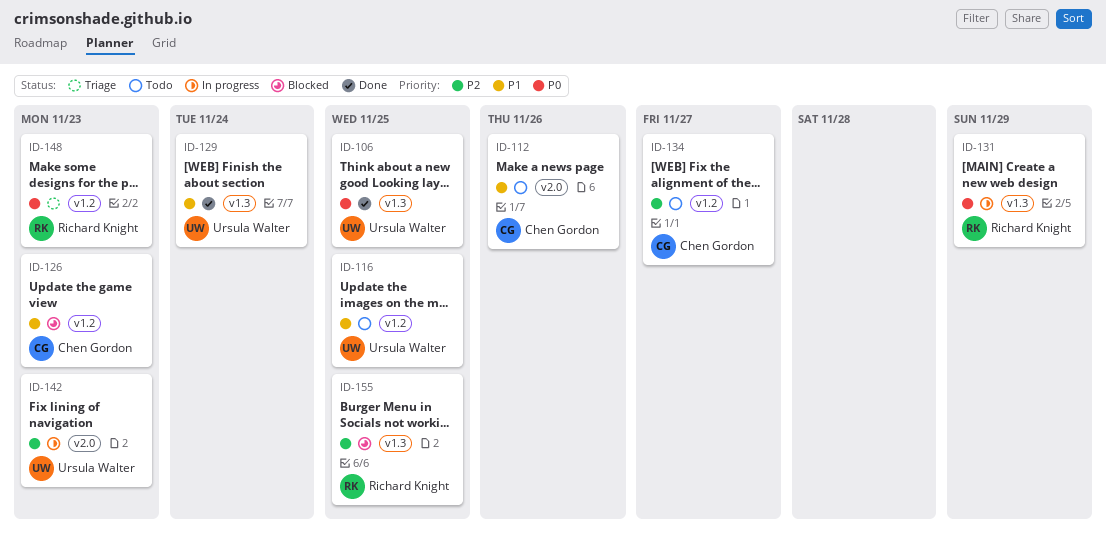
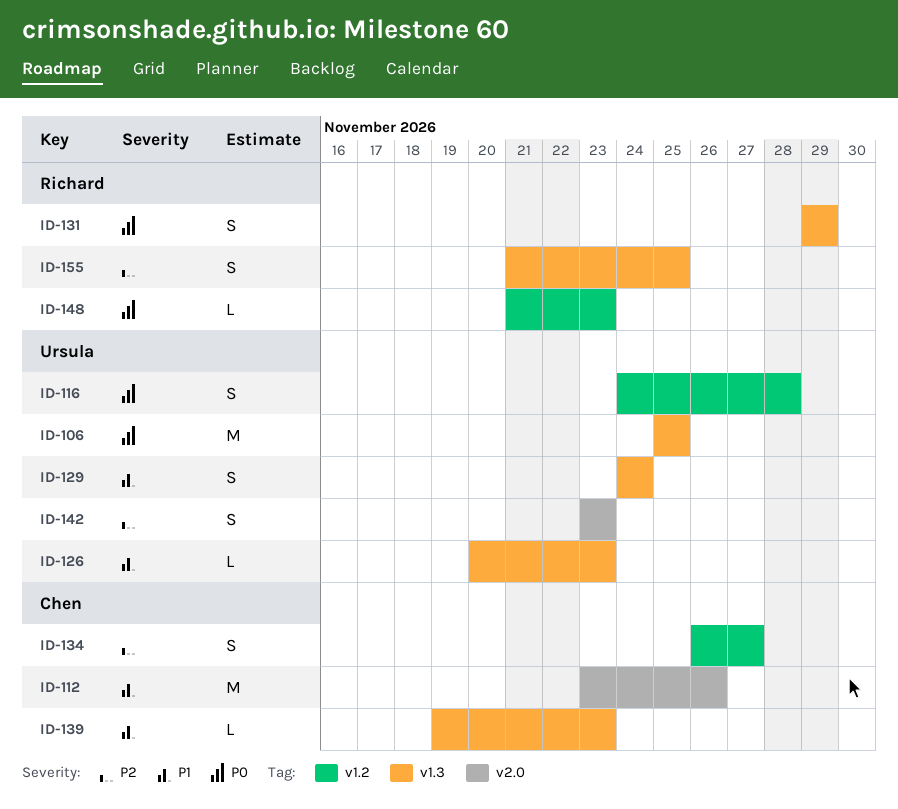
ID-116, priority: P1 -> P0
ID-116, due: Nov 25 -> Nov 28
ID-126, owner: Chen Gordon -> Ursula Walter
ID-126, label: v1.2 -> v1.3
ID-139: none -> present

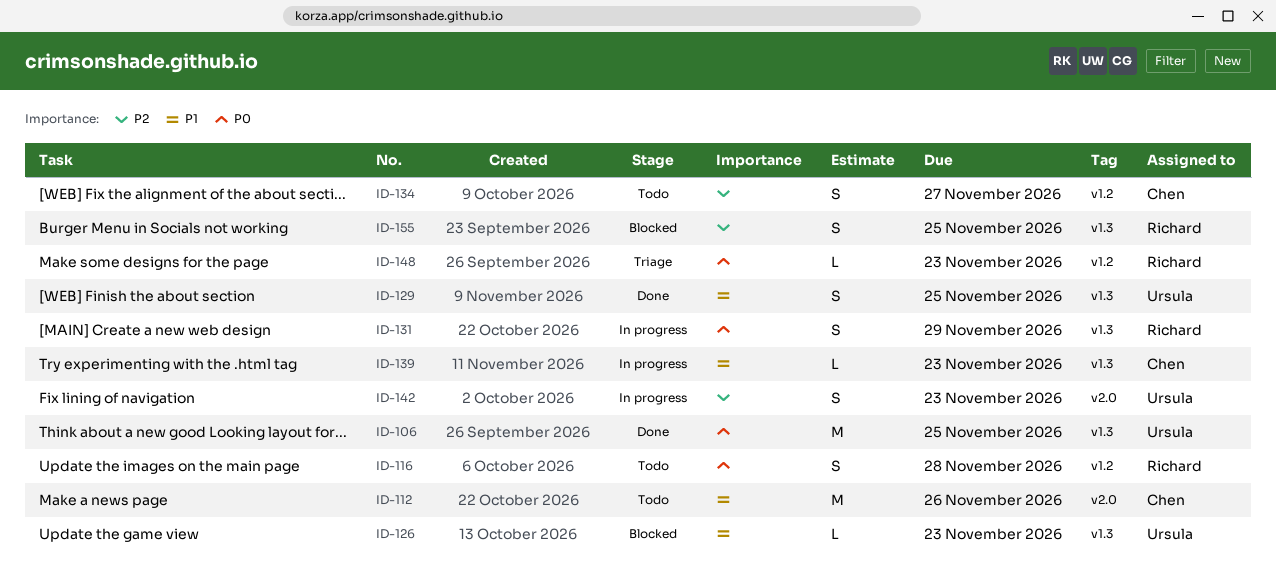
ID-116, owner: Ursula -> Richard
ID-129, due: Nov 24 -> Nov 25

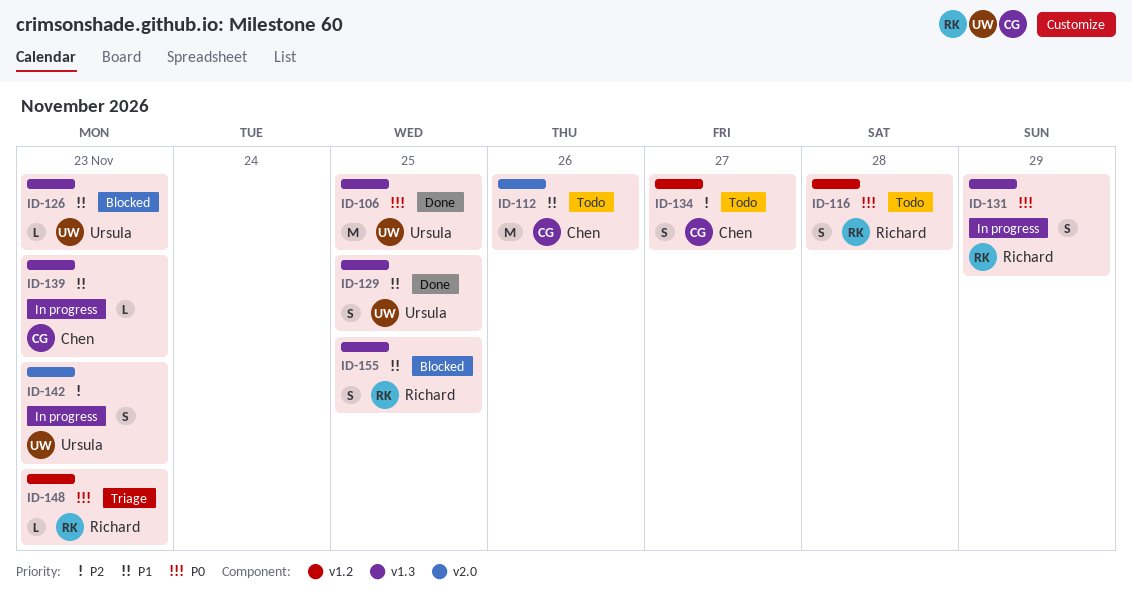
ID-155, priority: P2 -> P1

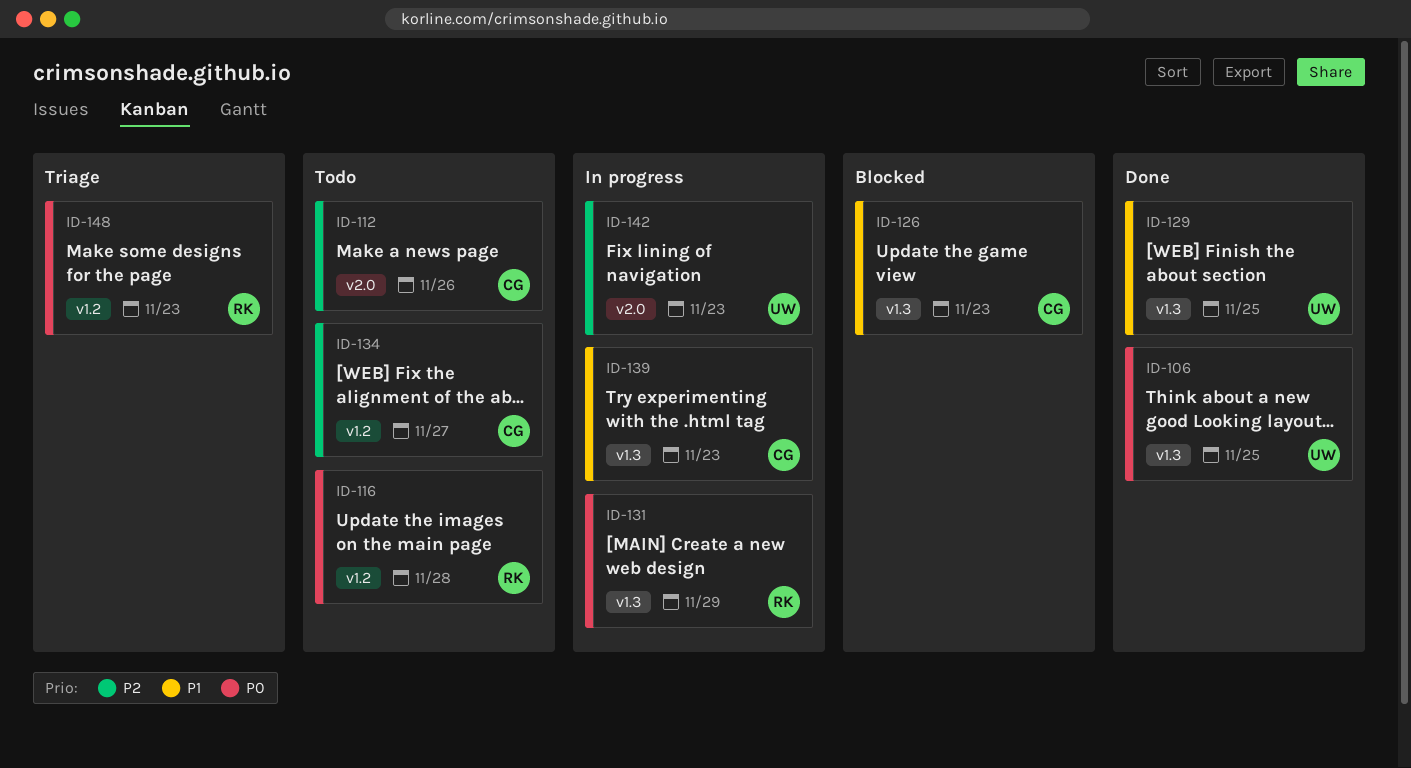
ID-112, priority: P1 -> P2
ID-126, owner: Ursula -> Chen
ID-155: present -> none

